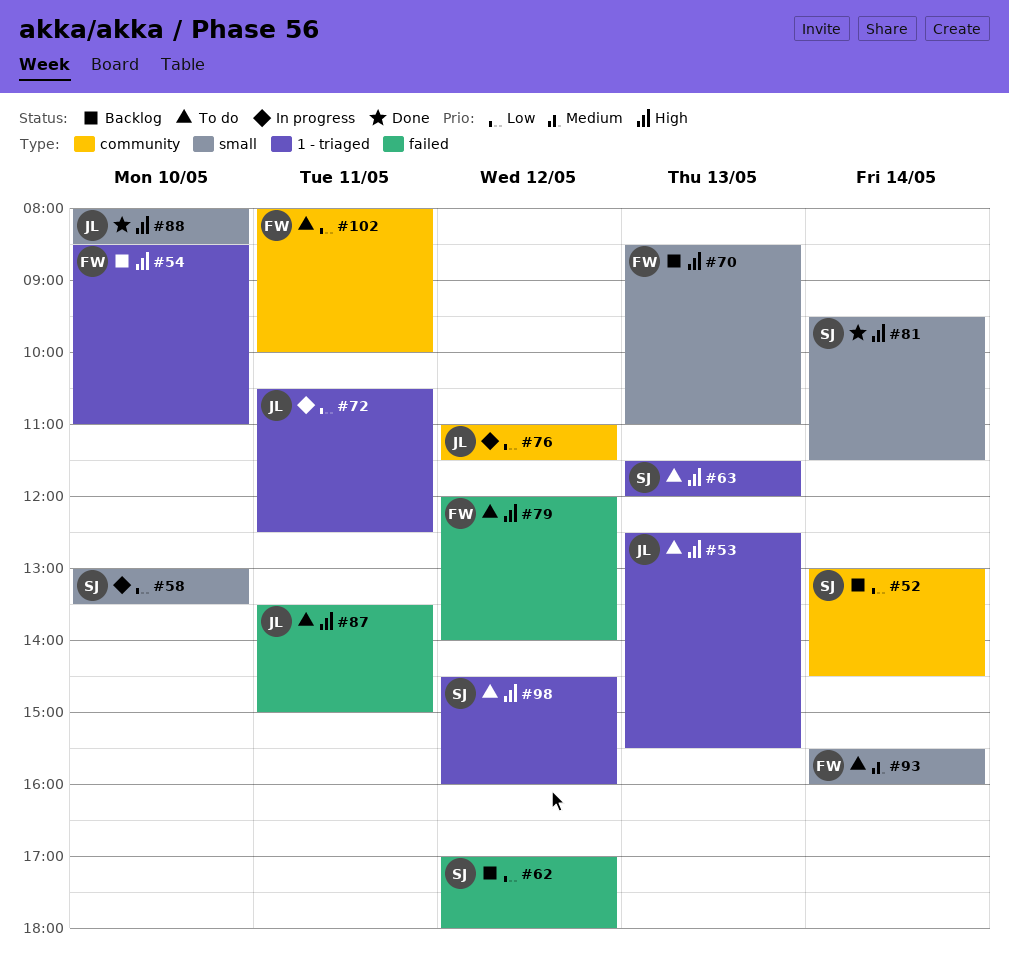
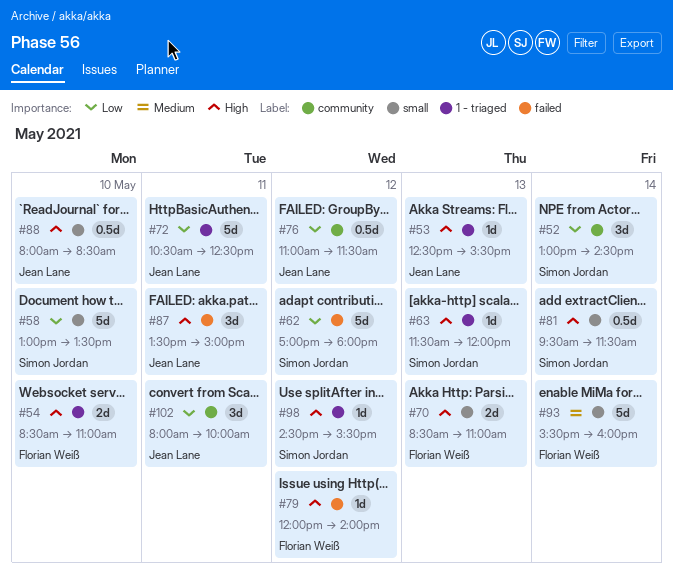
#98, ends: 16:00 -> 15:30
#102, owner: Florian Weiß -> Jean Lane

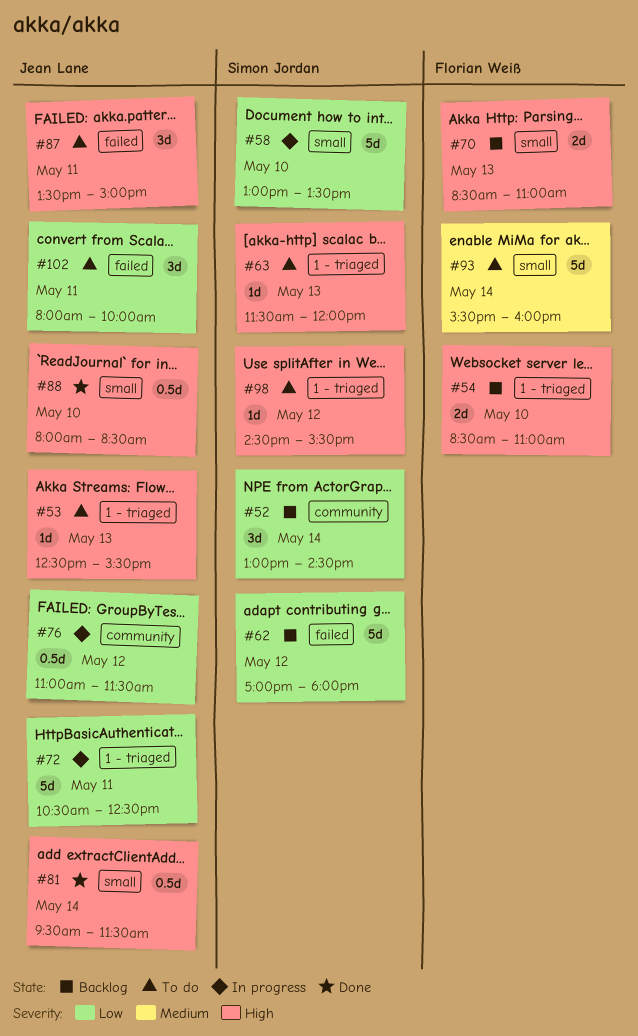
#79: present -> none
#81, owner: Simon Jordan -> Jean Lane
#102, label: community -> failed

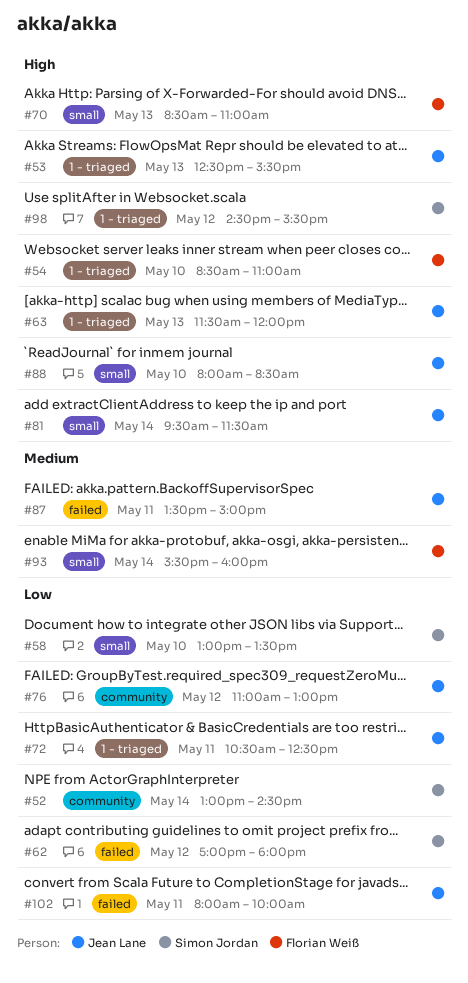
#63, owner: Simon Jordan -> Jean Lane
#76, ends: 11:30 -> 13:00
#87, priority: High -> Medium

